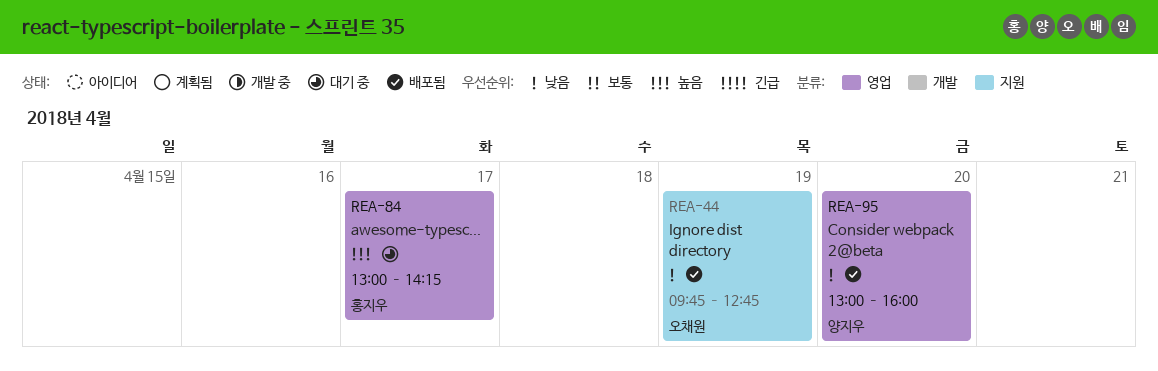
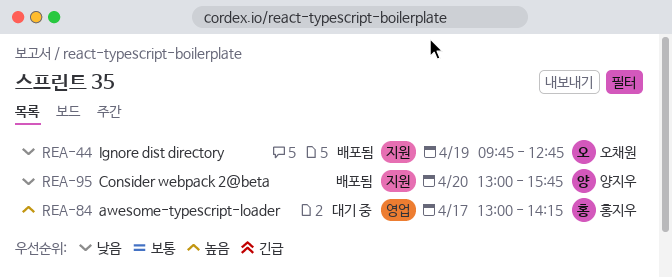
REA-95, label: 영업 -> 지원
REA-95, ends: 16:00 -> 15:45

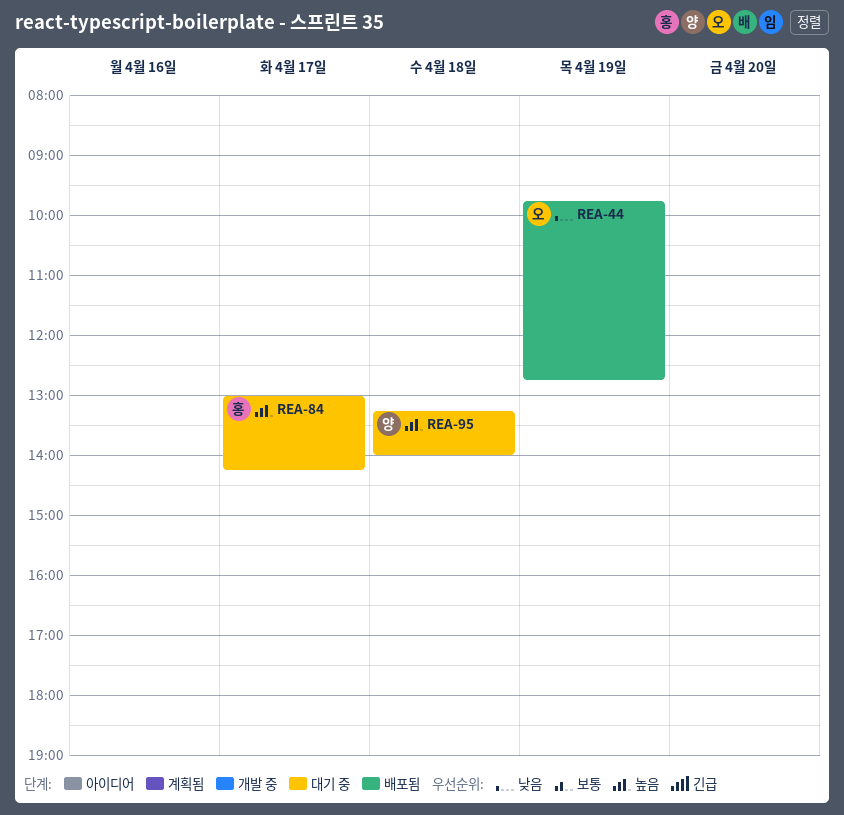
REA-95, status: 배포됨 -> 대기 중
REA-95, priority: 낮음 -> 높음
REA-95, day: Apr 20 -> Apr 18
REA-95, begins: 13:00 -> 13:15
REA-95, ends: 15:45 -> 14:00

